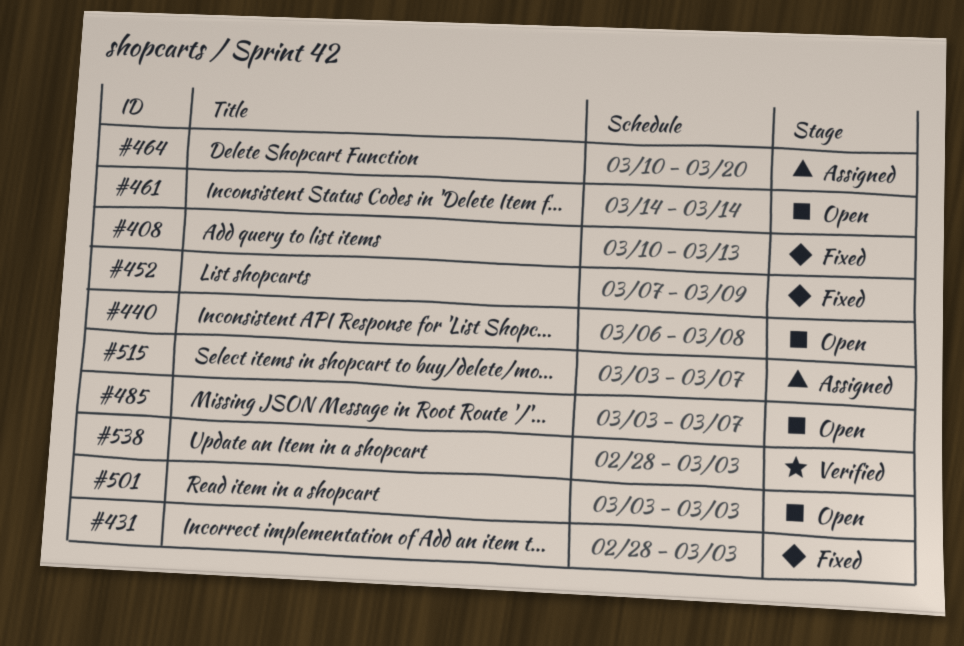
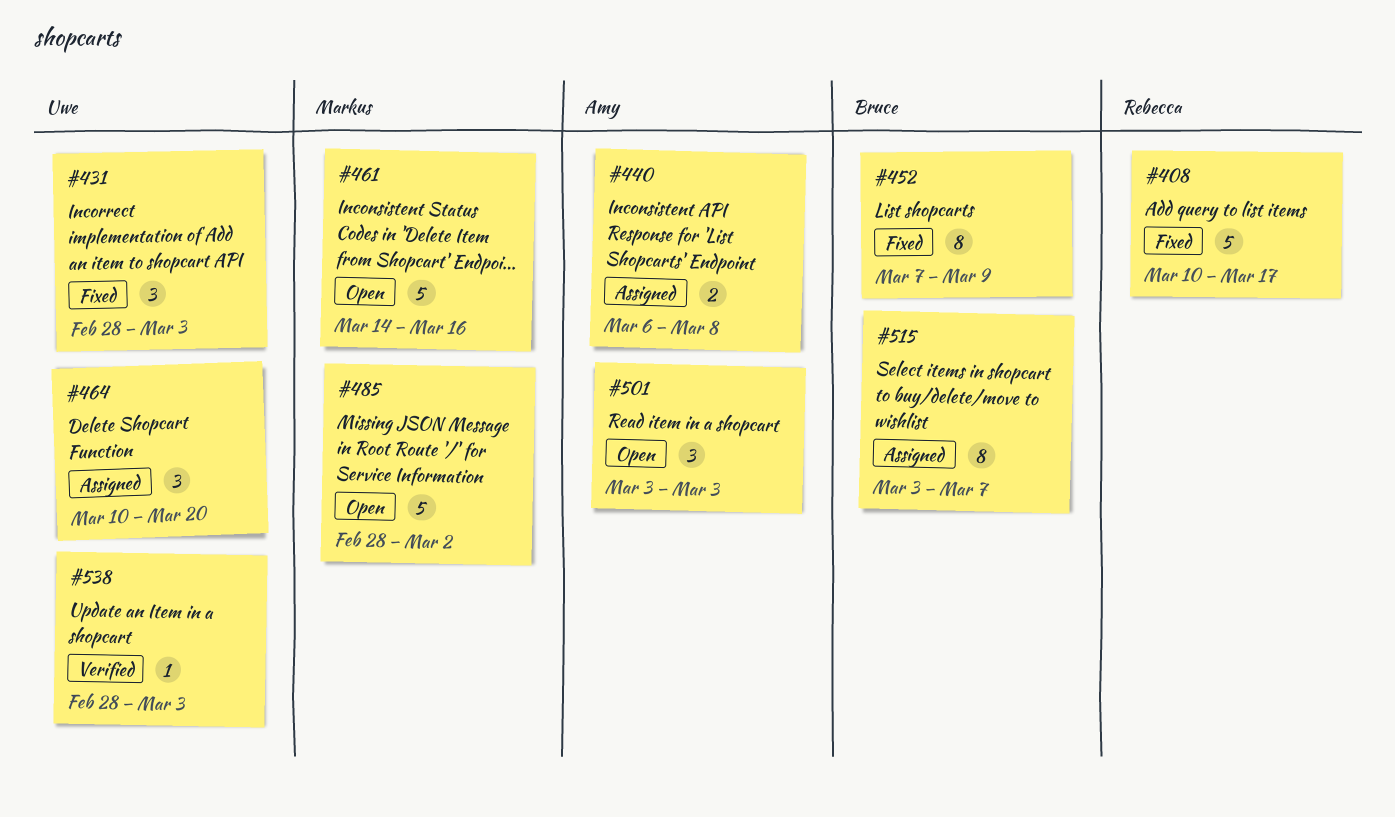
#408, due: Mar 13 -> Mar 17
#440, status: Open -> Assigned
#461, due: Mar 14 -> Mar 16
#485, start: Mar 3 -> Feb 28
#485, due: Mar 7 -> Mar 2

